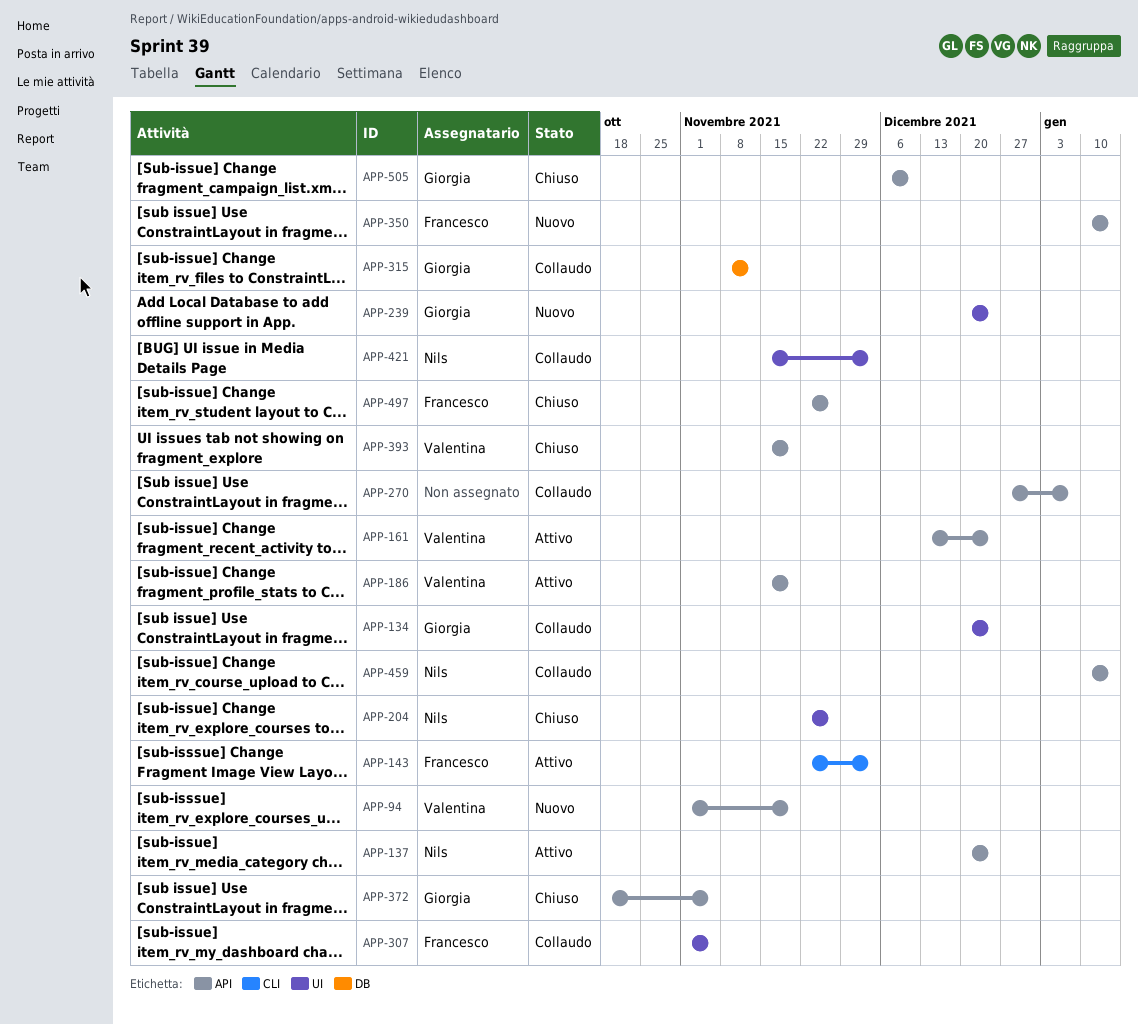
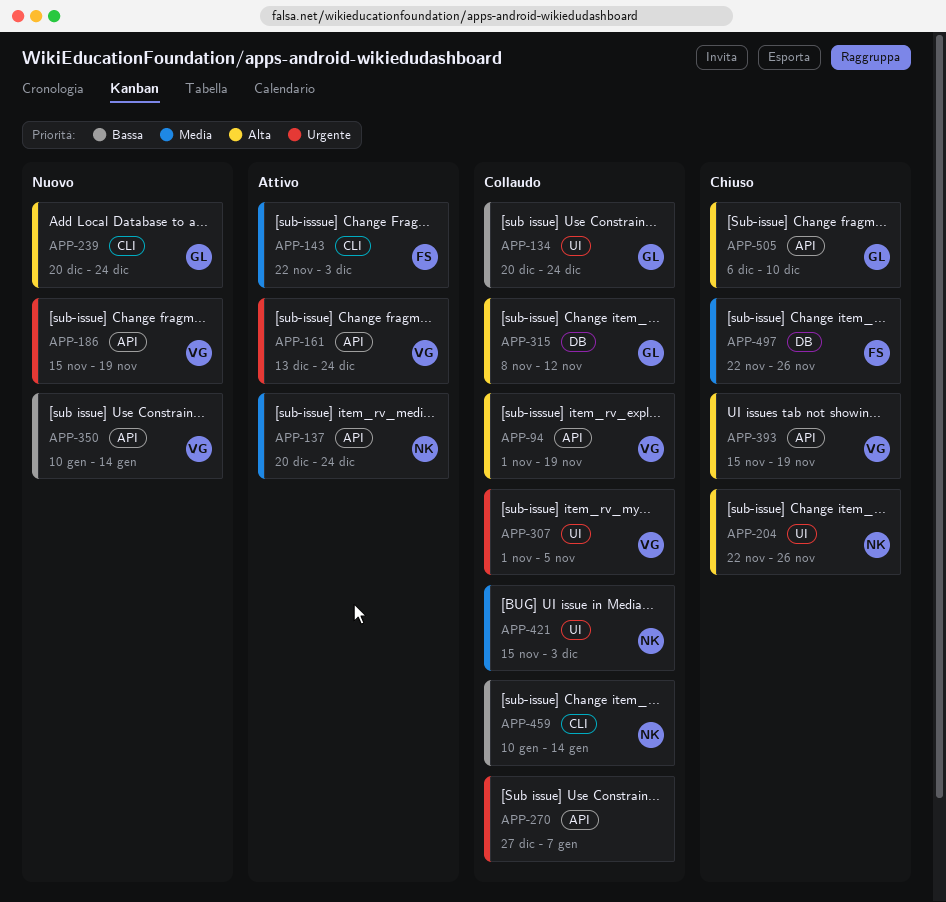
APP-94, status: Nuovo -> Collaudo
APP-186, status: Attivo -> Nuovo
APP-239, label: UI -> CLI
APP-307, owner: Francesco -> Valentina
APP-350, owner: Francesco -> Valentina
APP-372: present -> none
APP-459, label: API -> CLI
APP-497, label: API -> DB

